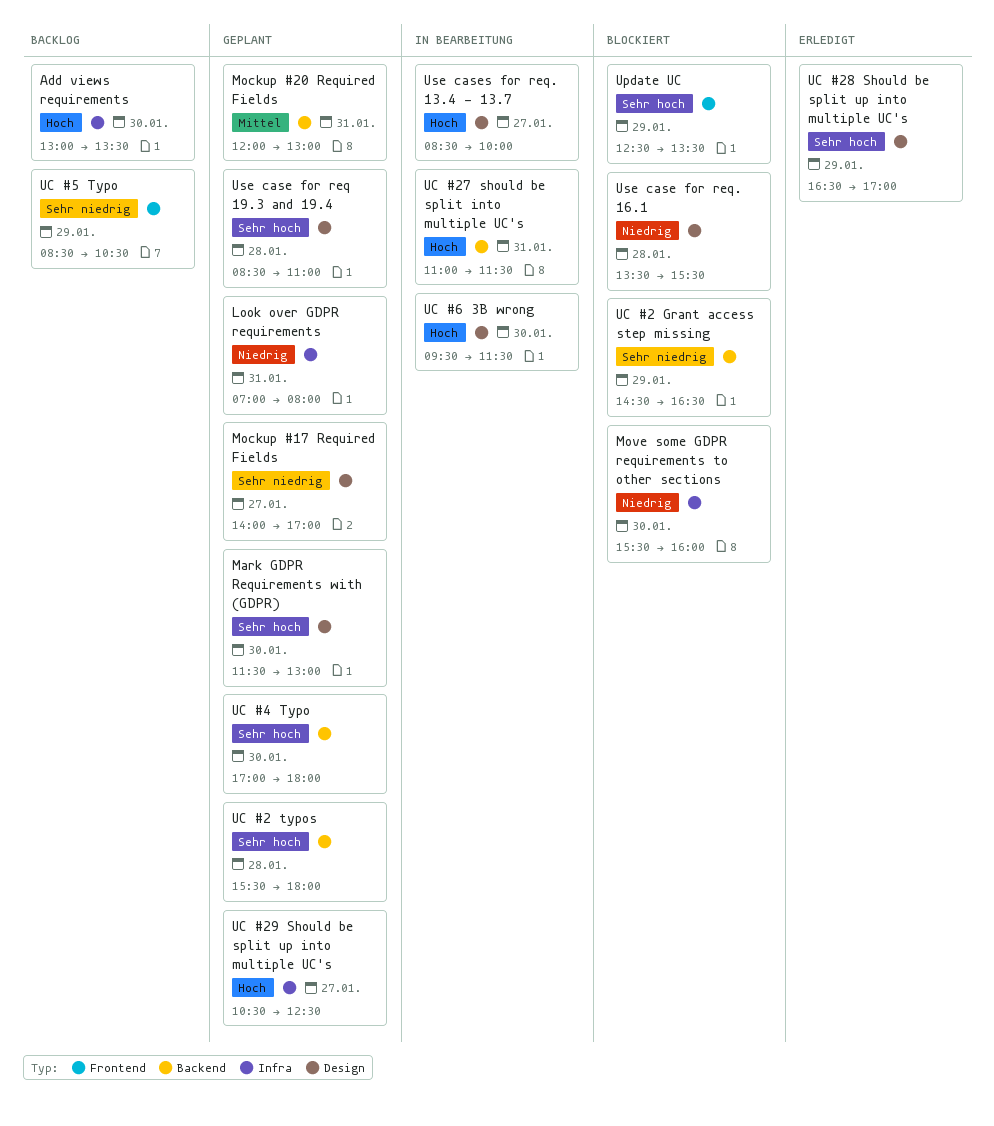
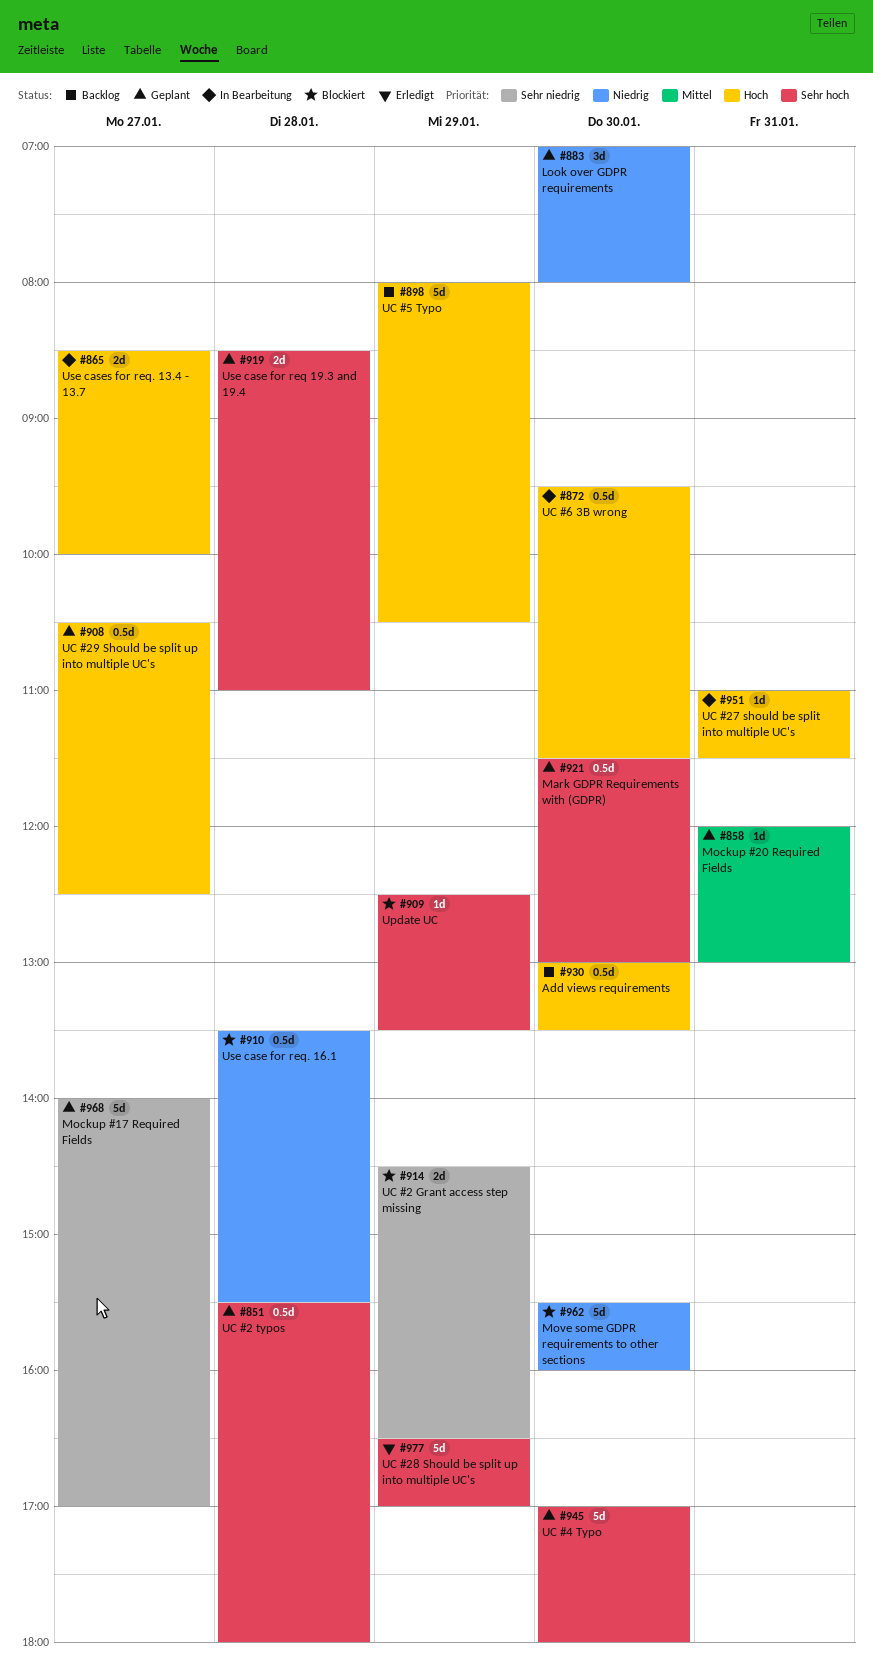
Look over GDPR requirements, day: Jan 31 -> Jan 30
UC #5 Typo, priority: Sehr niedrig -> Hoch
UC #5 Typo, begins: 08:30 -> 08:00

